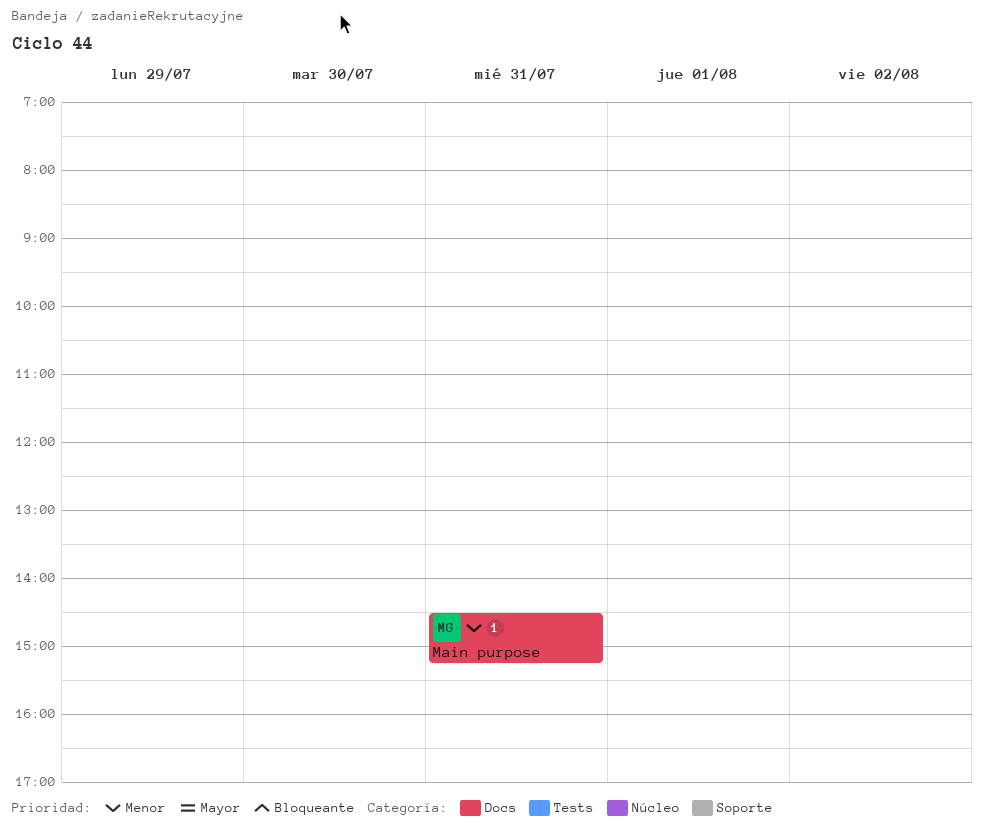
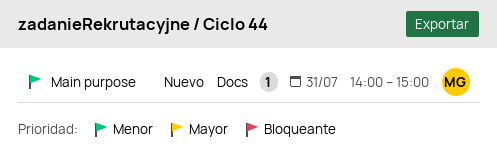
Main purpose, begins: 14:30 -> 14:00
Main purpose, ends: 15:15 -> 15:00

